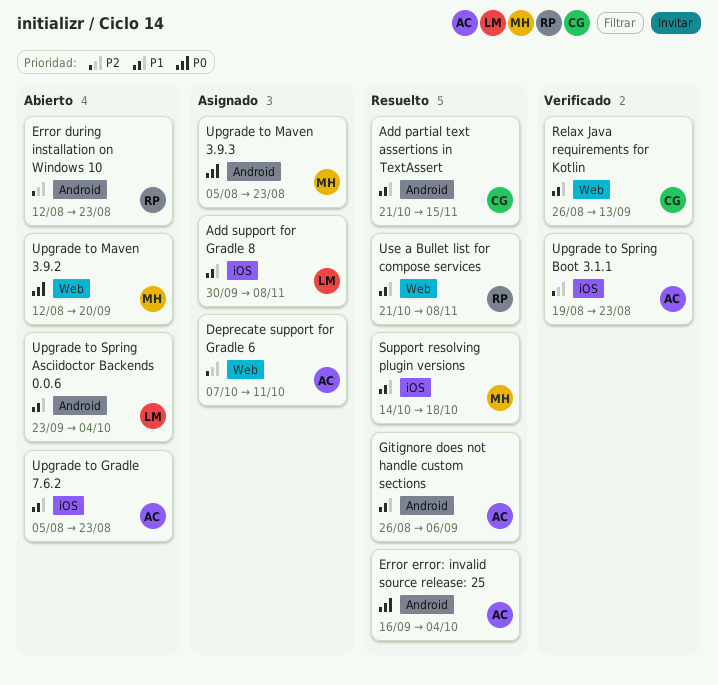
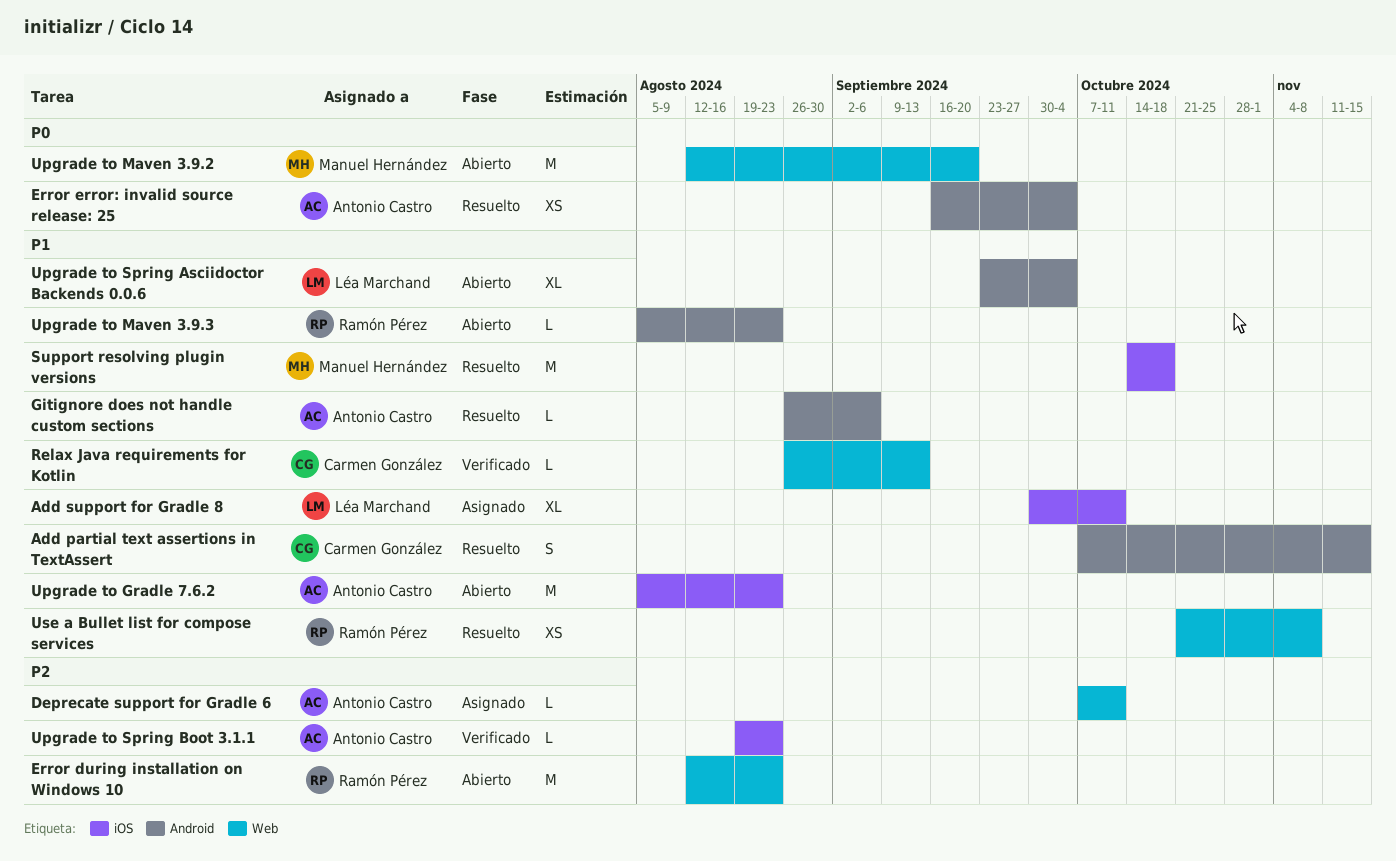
Add partial text assertions in TextAssert, start: Oct 21 -> Oct 7
Add support for Gradle 8, due: Nov 8 -> Oct 11
Error during installation on Windows 10, label: Android -> Web
Upgrade to Maven 3.9.3, status: Asignado -> Abierto
Upgrade to Maven 3.9.3, owner: Manuel Hernández -> Ramón Pérez
Upgrade to Maven 3.9.3, priority: P0 -> P1

